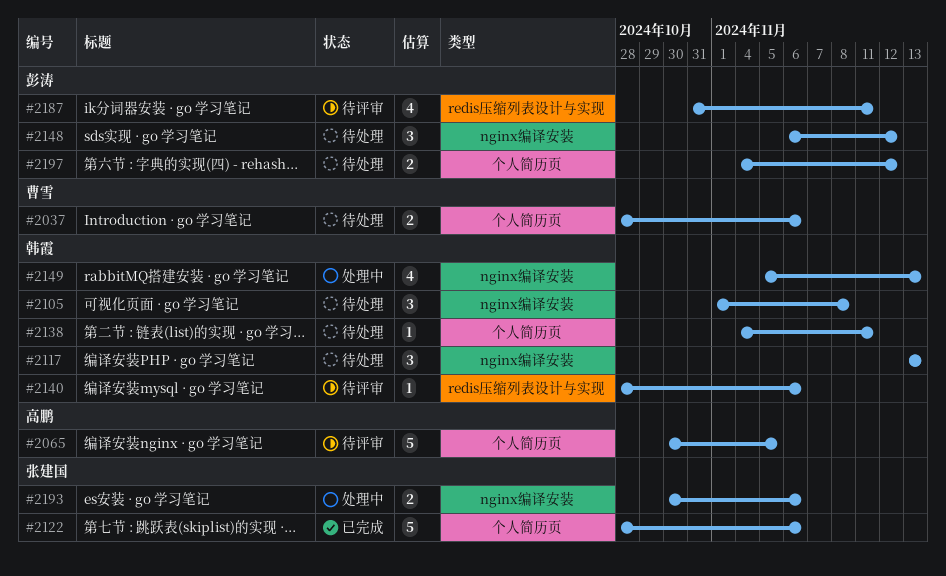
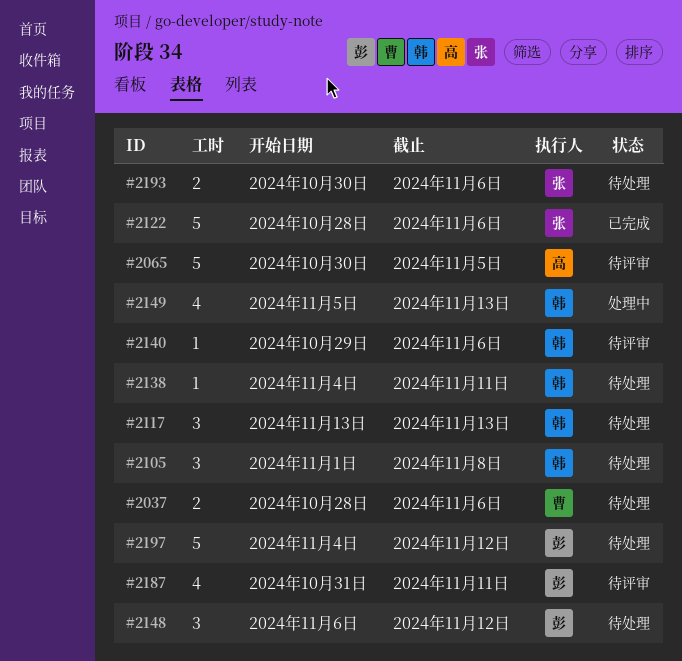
#2140, start: Oct 28 -> Oct 29
#2193, status: 处理中 -> 待处理
#2197, estimate: 2 -> 5

